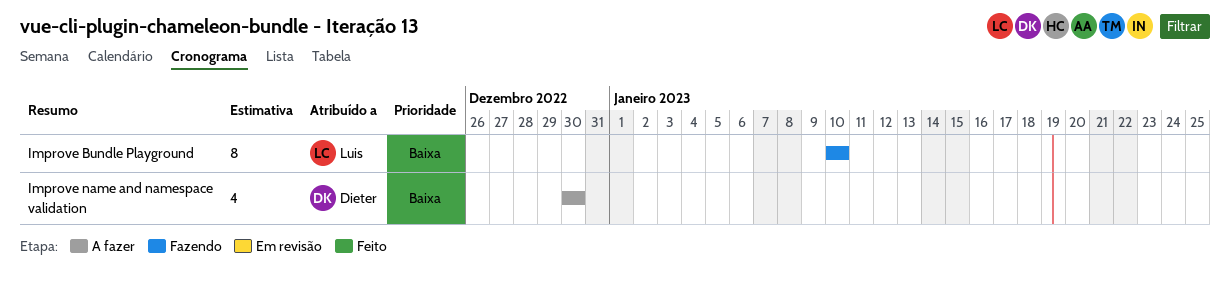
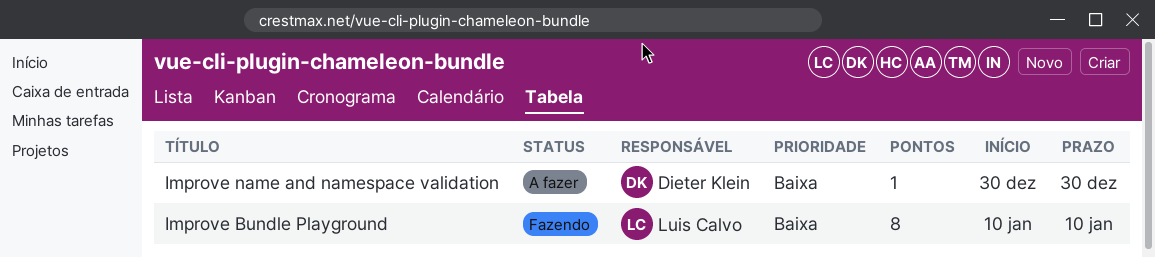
Improve name and namespace validation, estimate: 4 -> 1

